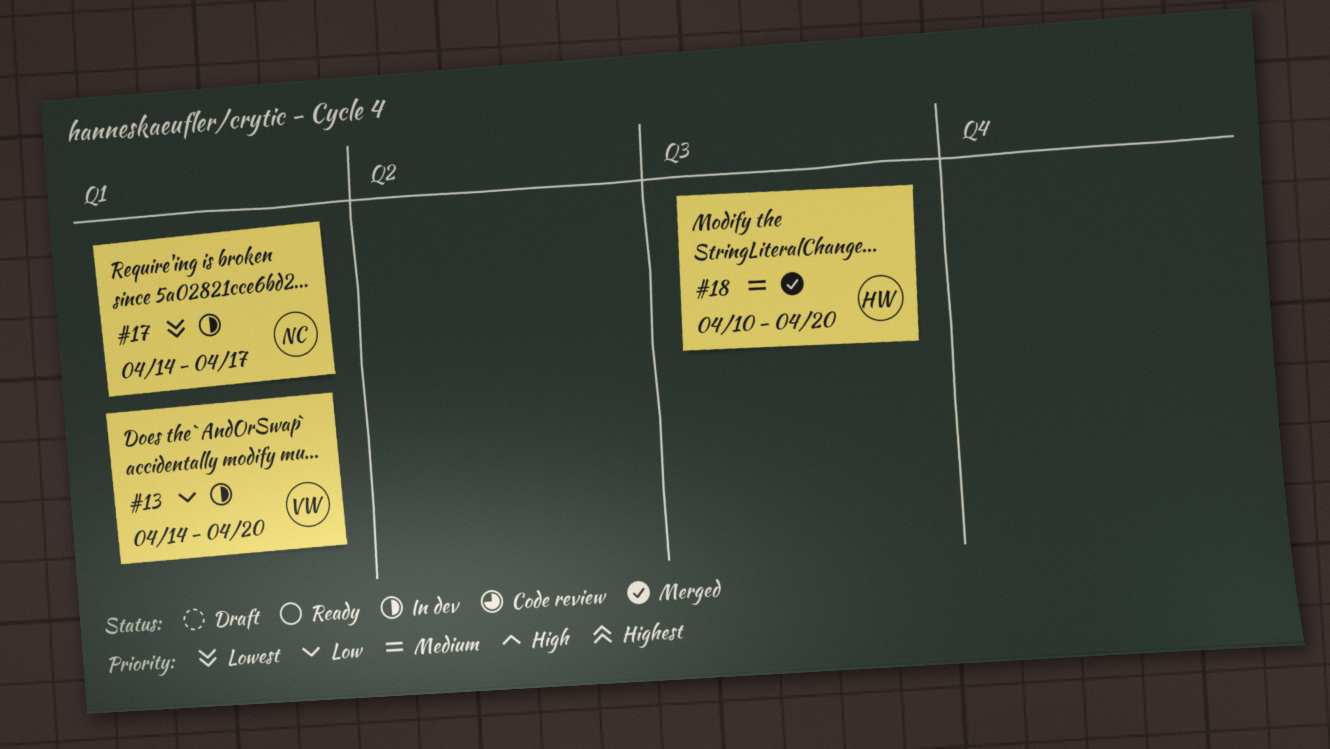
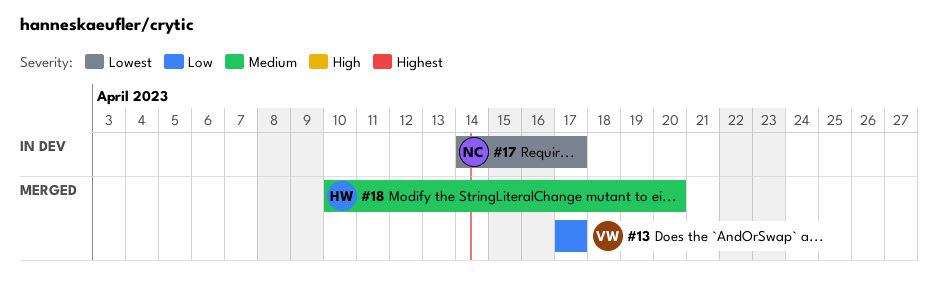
#13, status: In dev -> Merged
#13, start: Apr 14 -> Apr 17
#13, due: Apr 20 -> Apr 17

